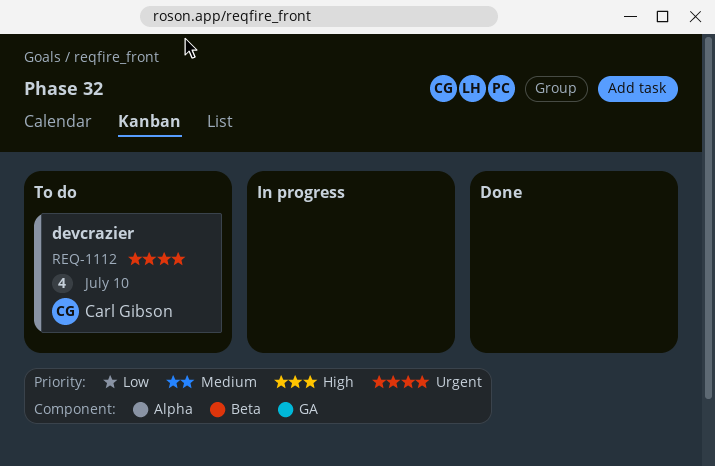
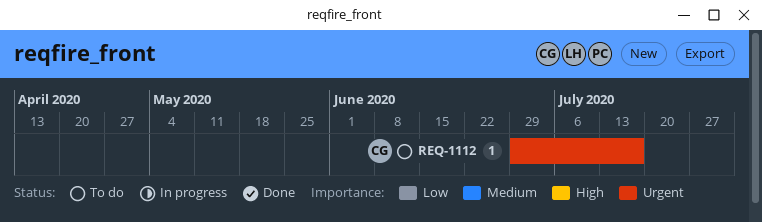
REQ-1112, estimate: 4 -> 1
REQ-1112, due: Jul 10 -> Jul 17

